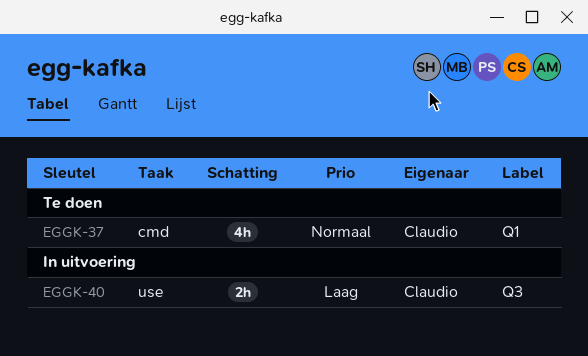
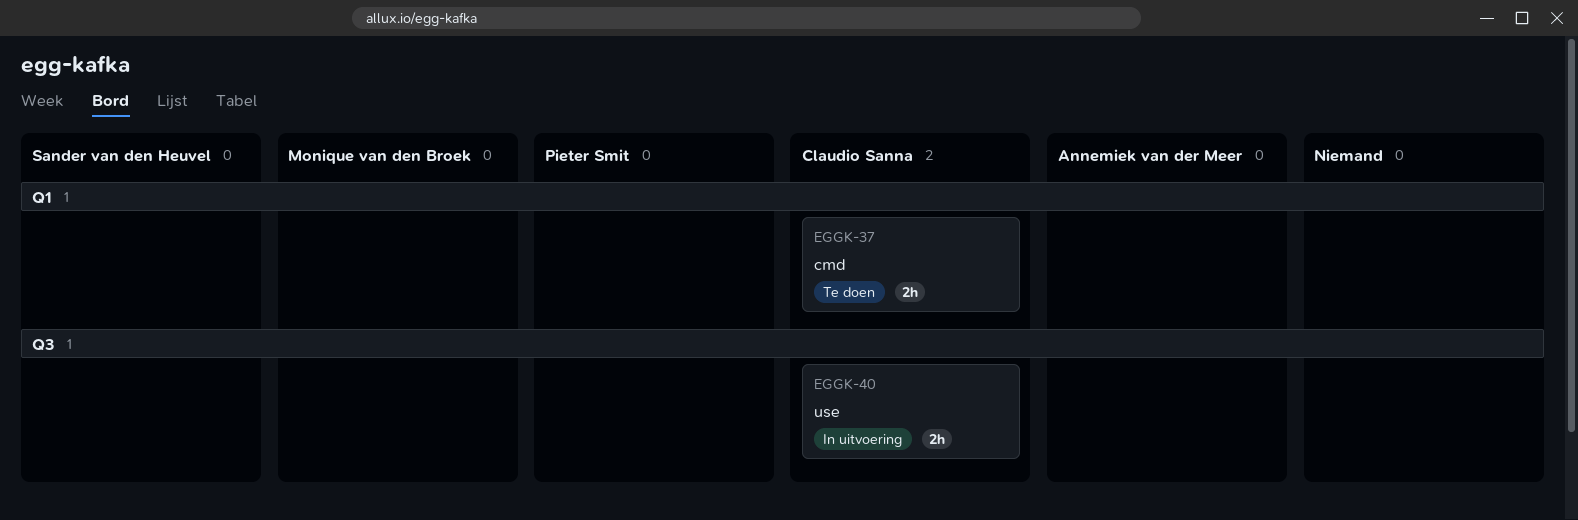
EGGK-37, estimate: 4h -> 2h

